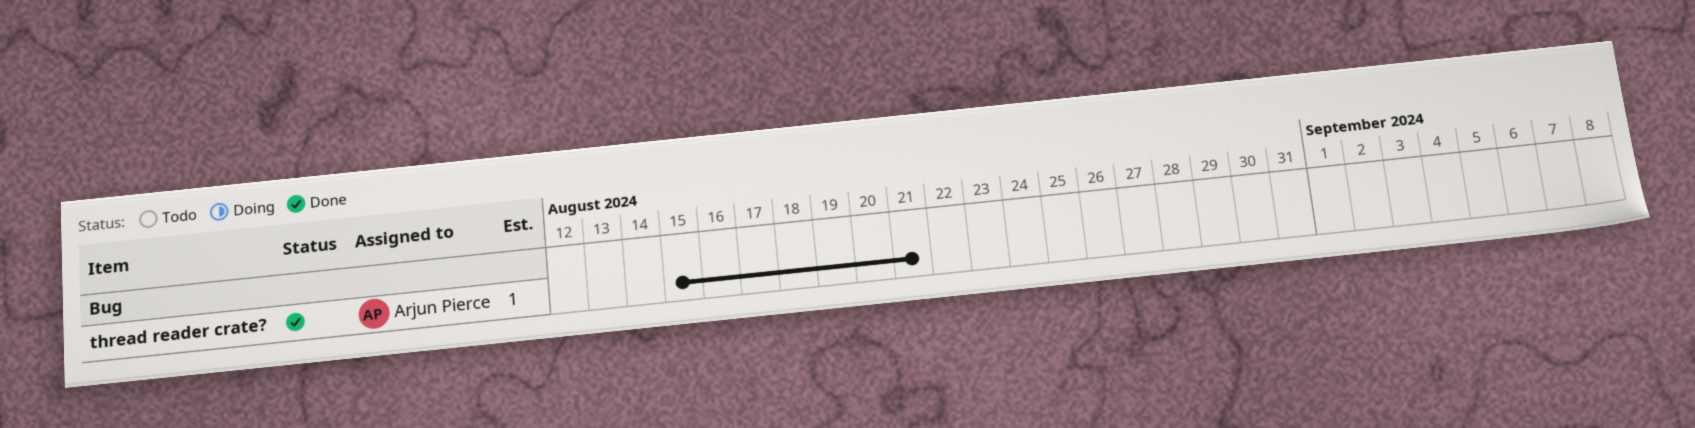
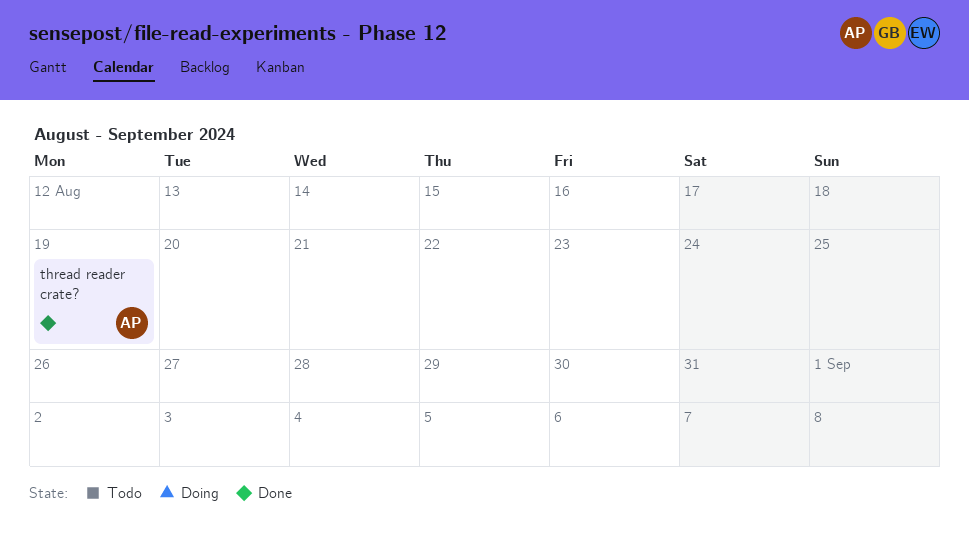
thread reader crate?, due: Aug 21 -> Aug 19

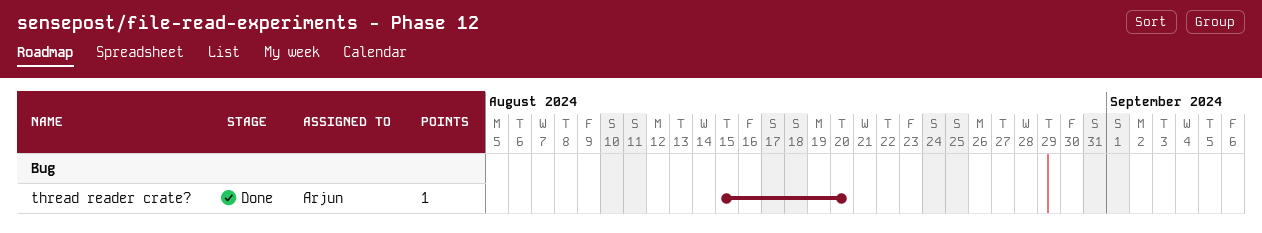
thread reader crate?, due: Aug 19 -> Aug 20

